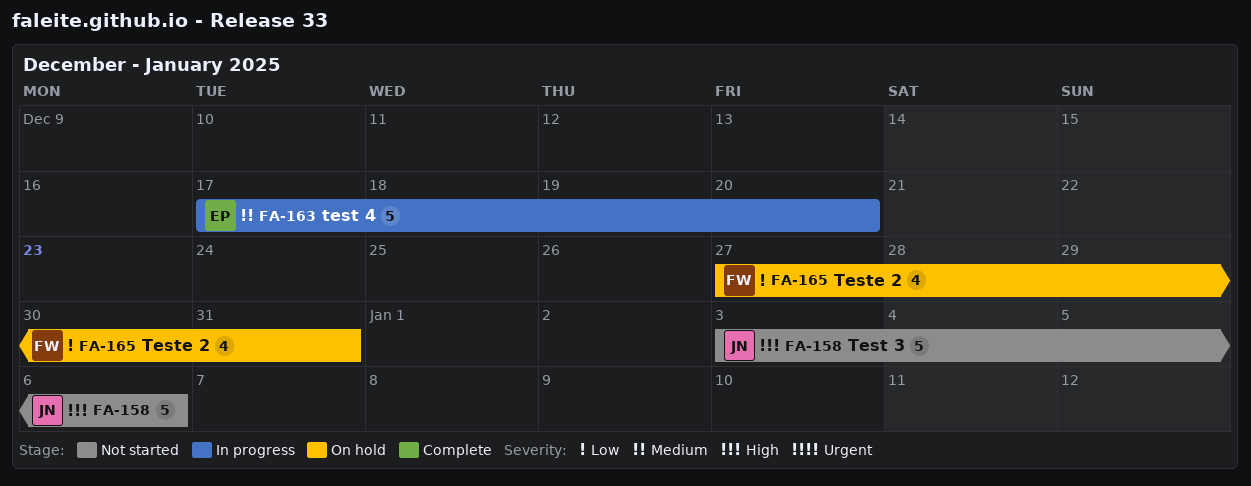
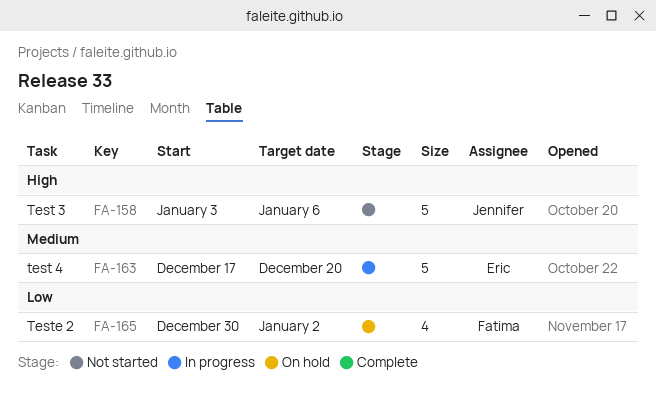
FA-165, start: Dec 27 -> Dec 30
FA-165, due: Dec 31 -> Jan 2

